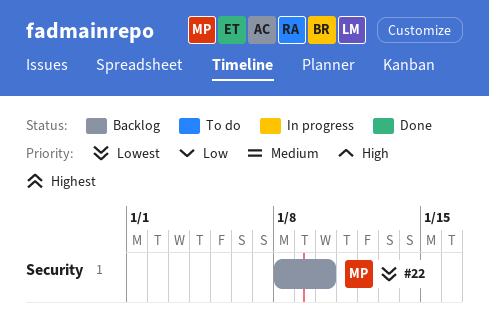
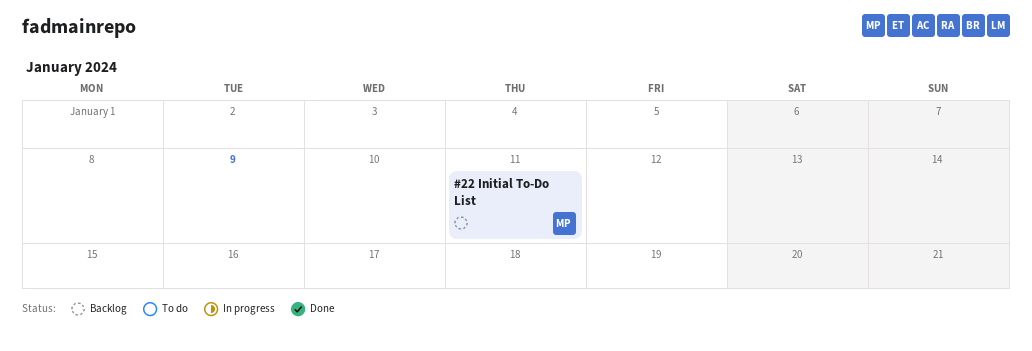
#22, due: Jan 10 -> Jan 11

